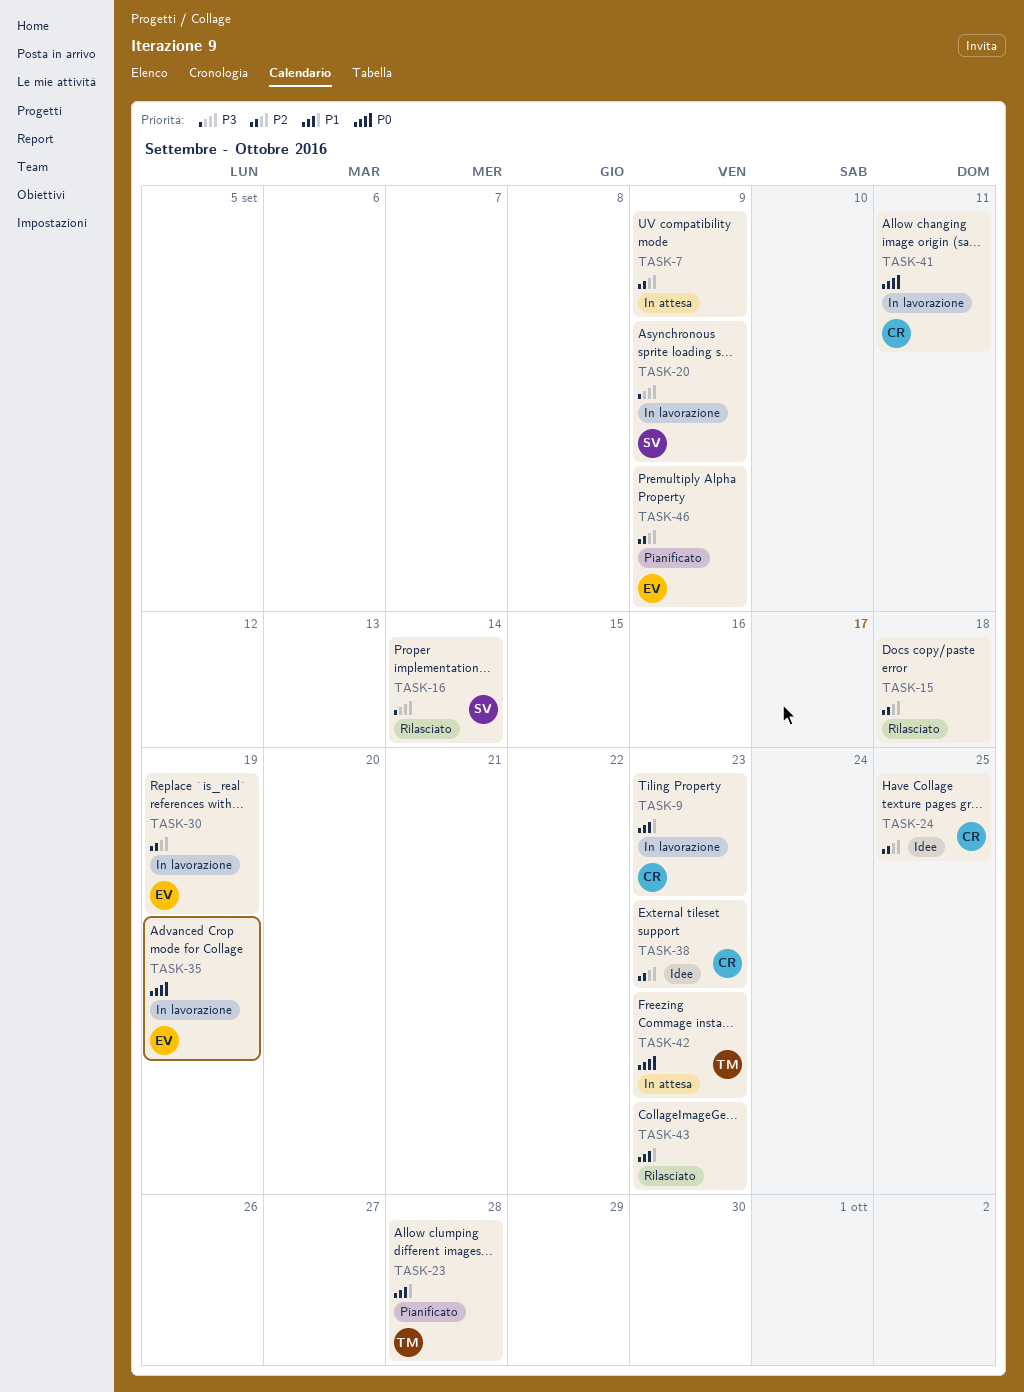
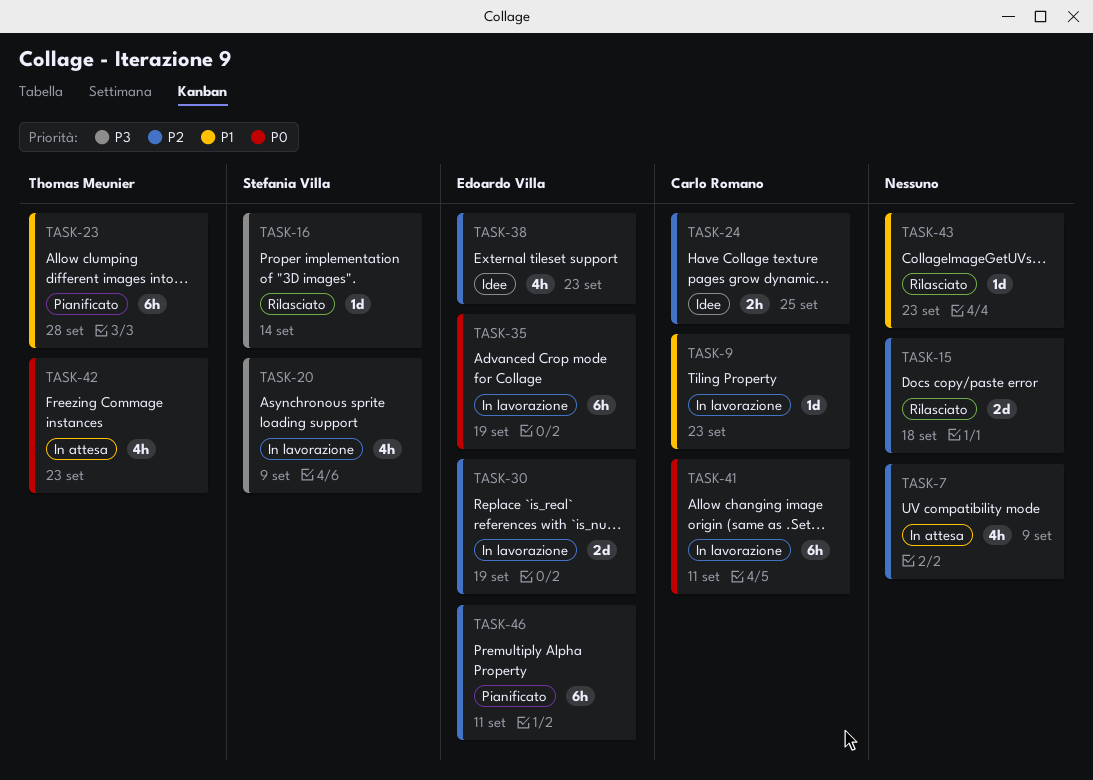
TASK-38, owner: Carlo Romano -> Edoardo Villa
TASK-46, due: Sep 9 -> Sep 11

